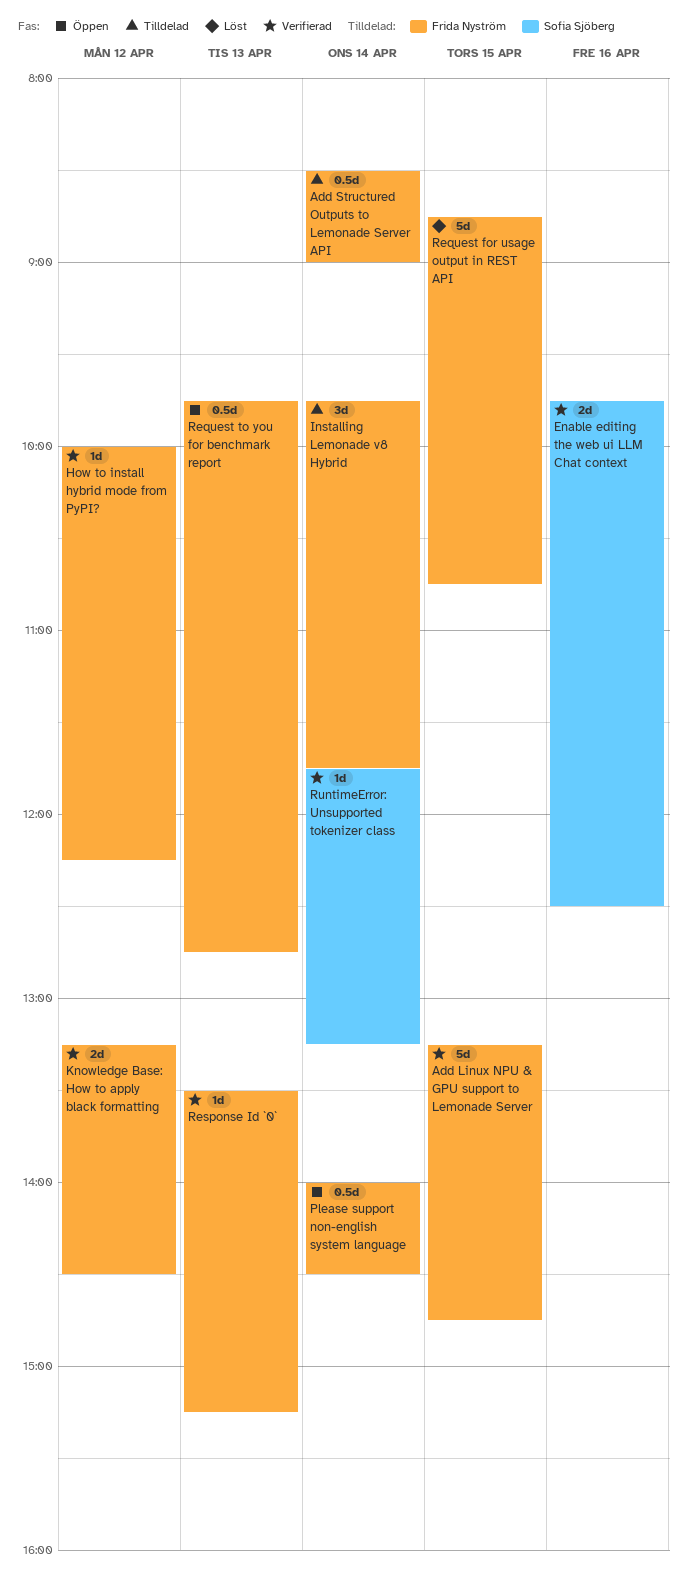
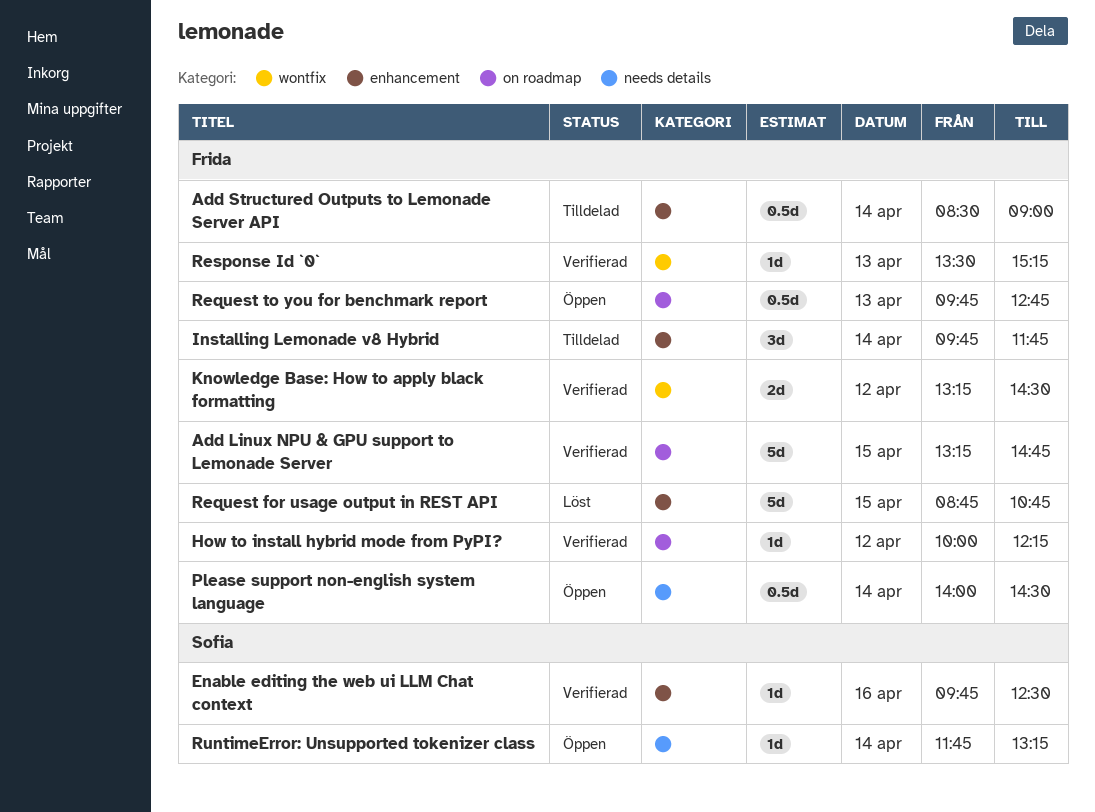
Enable editing the web ui LLM Chat context, estimate: 2d -> 1d
RuntimeError: Unsupported tokenizer class, status: Verifierad -> Öppen

